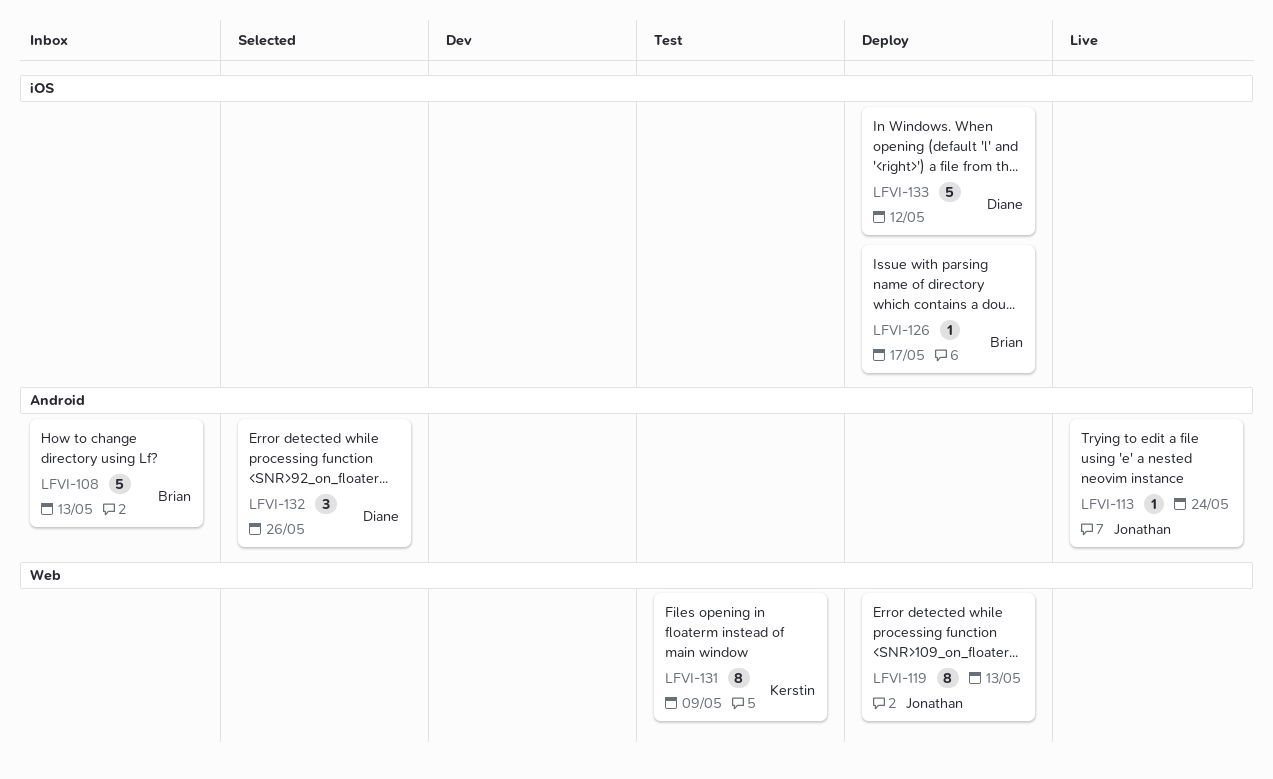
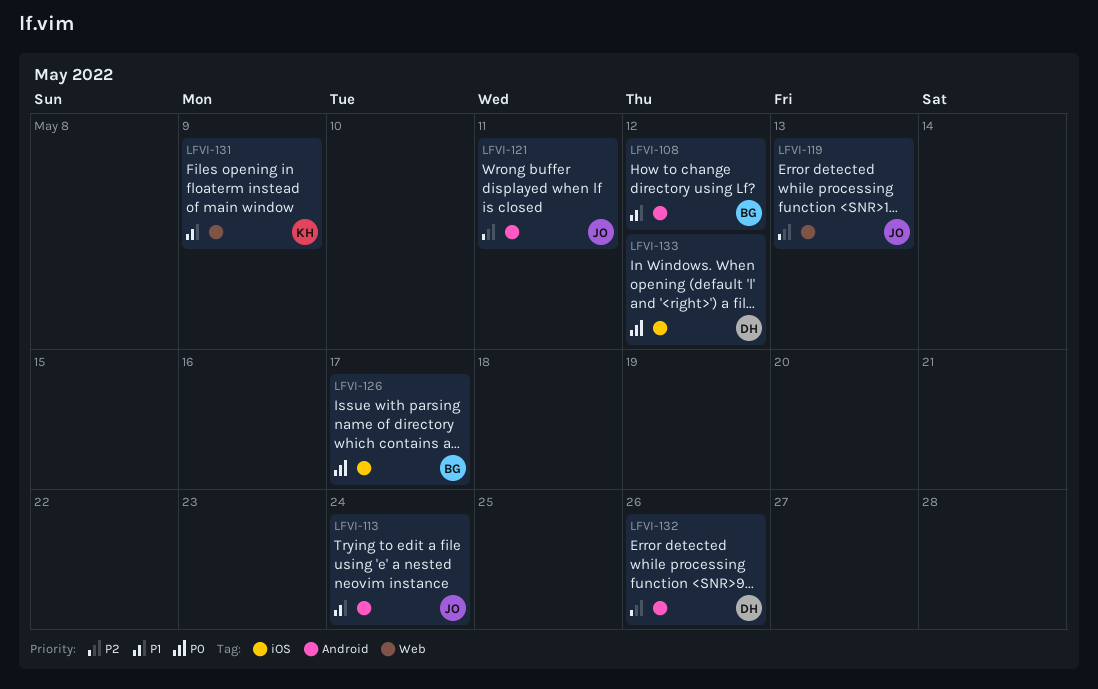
LFVI-108, due: May 13 -> May 12
LFVI-121: none -> present

